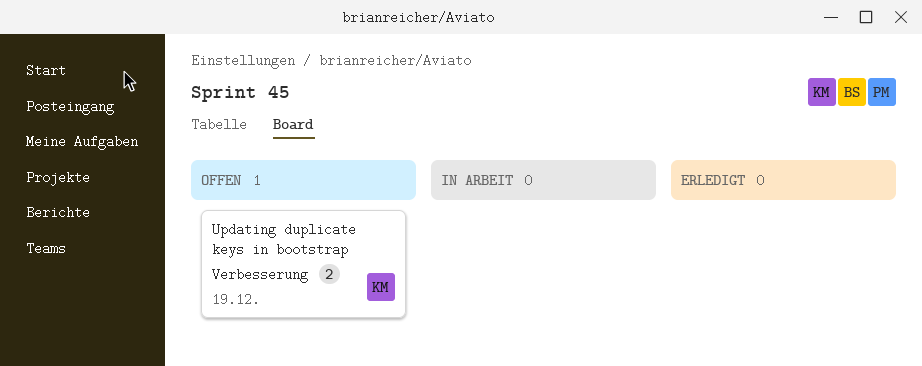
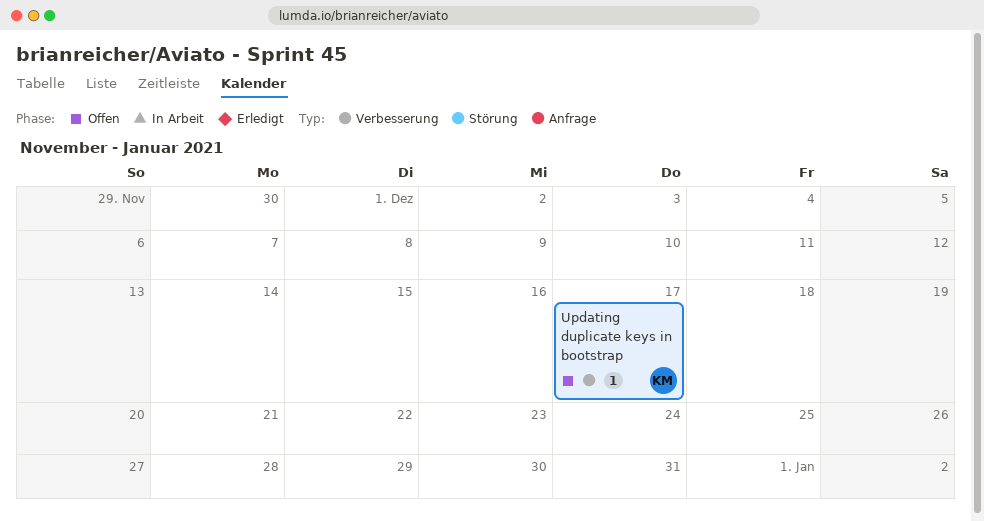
Updating duplicate keys in bootstrap, estimate: 2 -> 1
Updating duplicate keys in bootstrap, due: Dec 19 -> Dec 17

